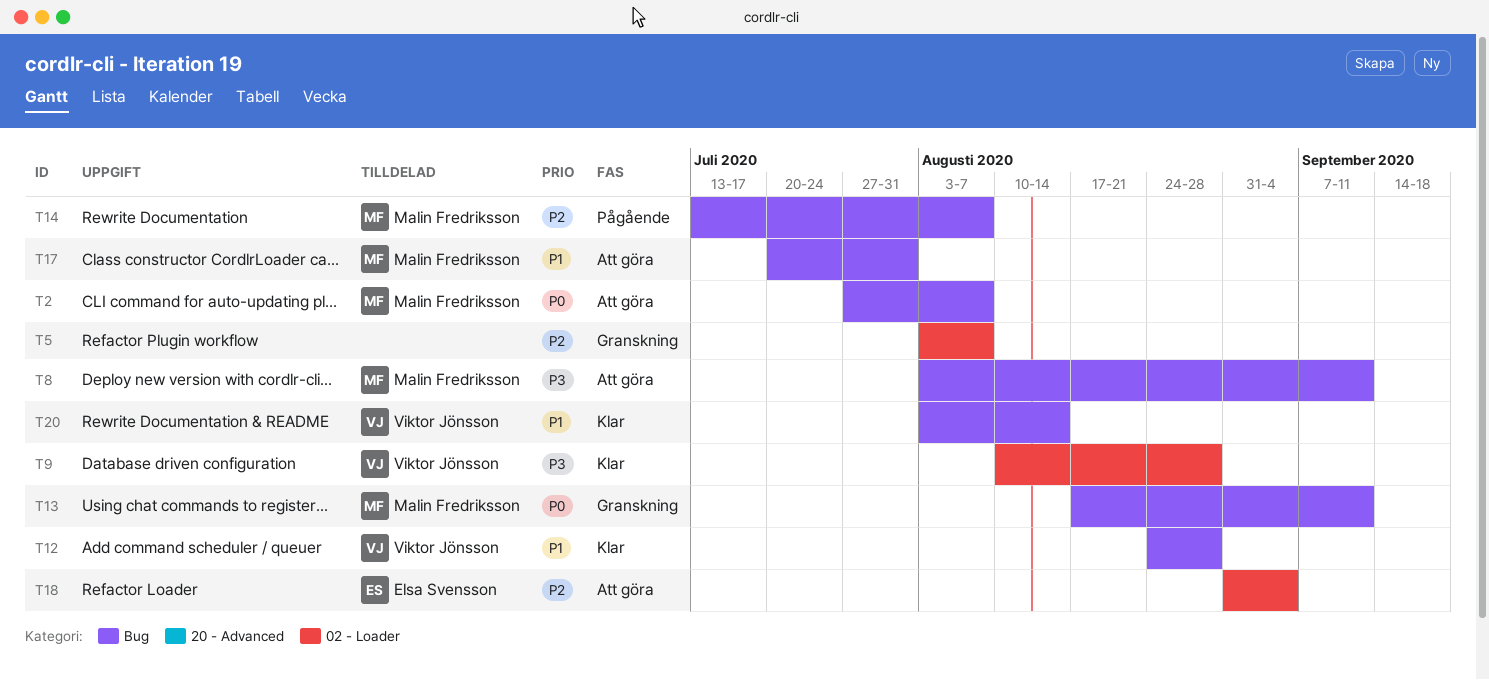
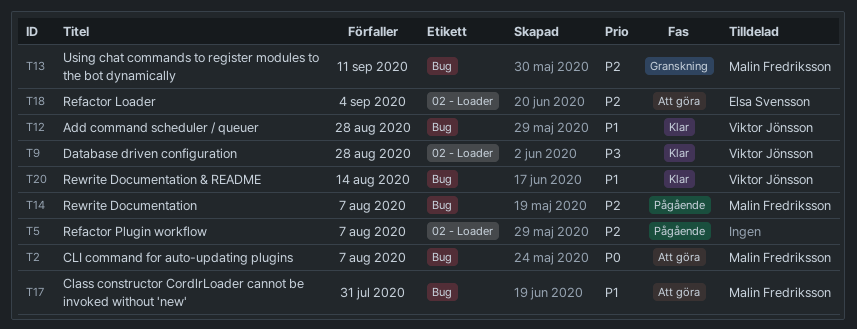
T5, status: Granskning -> Pågående
T8: present -> none
T13, priority: P0 -> P2

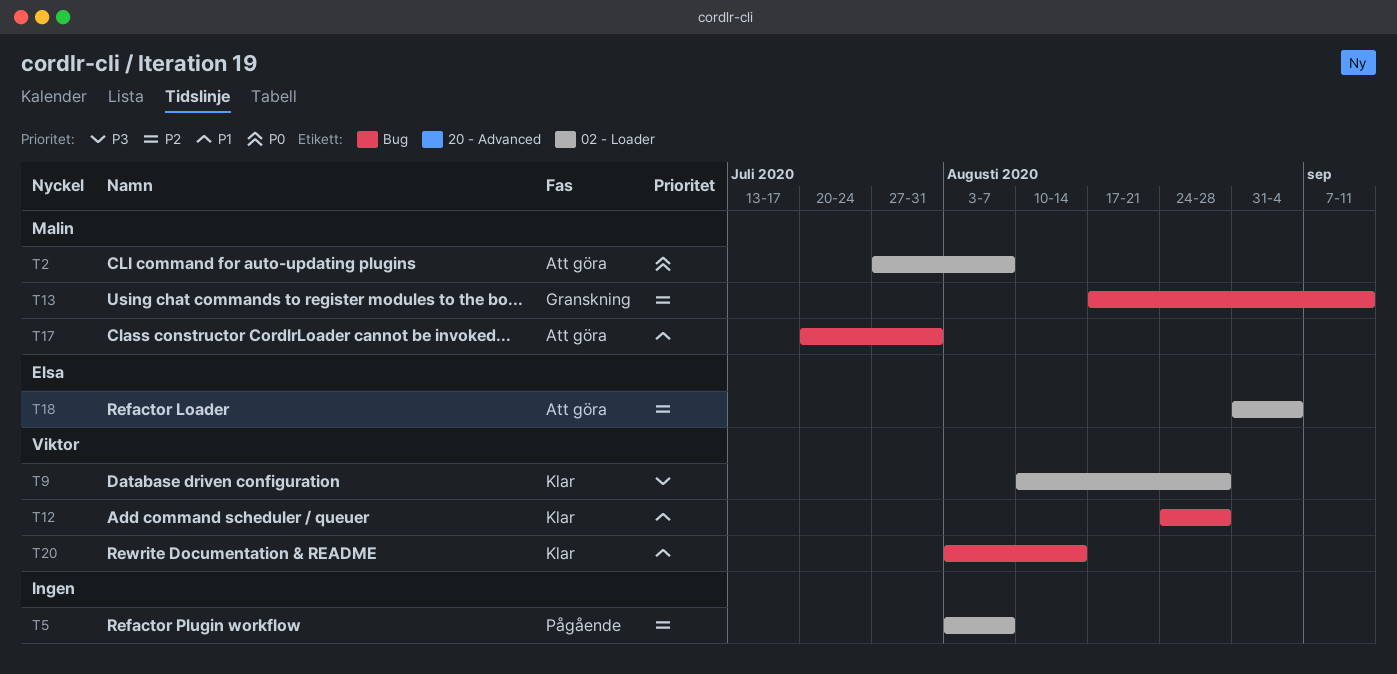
T2, label: Bug -> 02 - Loader
T14: present -> none

